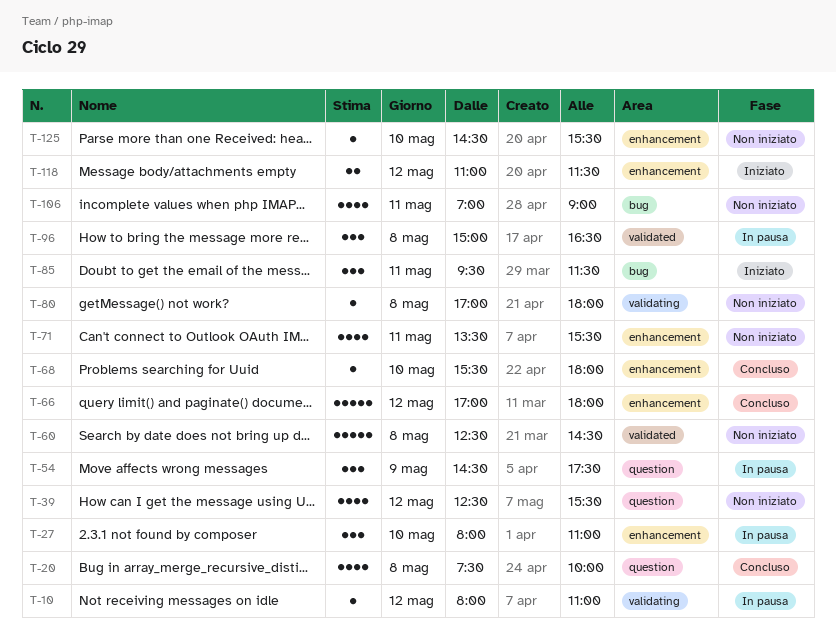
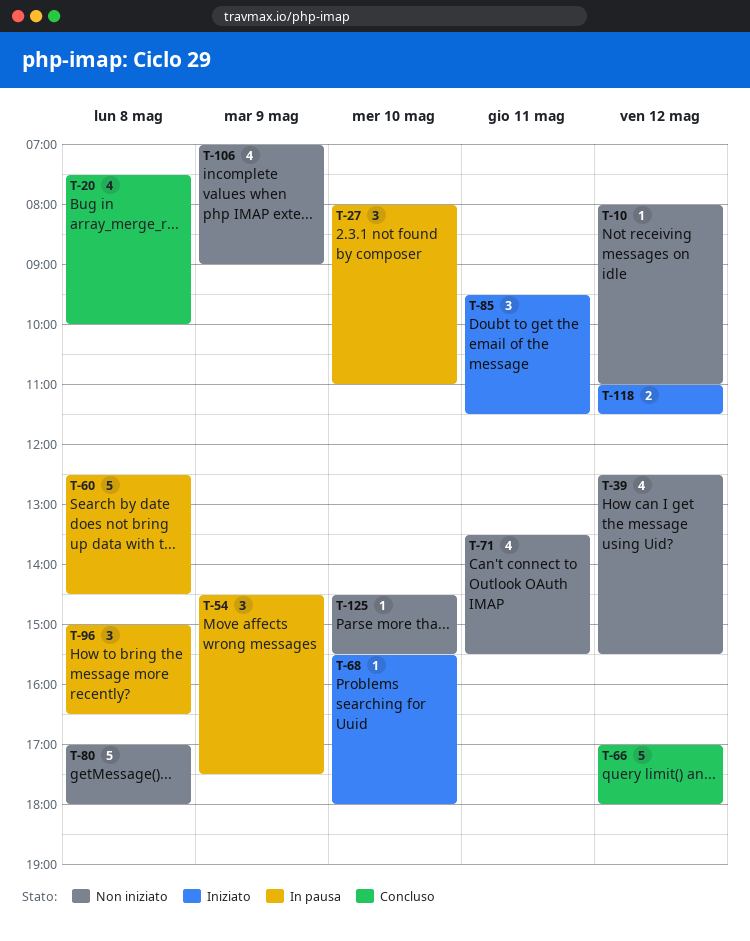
T-10, status: In pausa -> Non iniziato
T-60, status: Non iniziato -> In pausa
T-68, status: Concluso -> Iniziato
T-80, estimate: 1 -> 5
T-106, day: May 11 -> May 9

